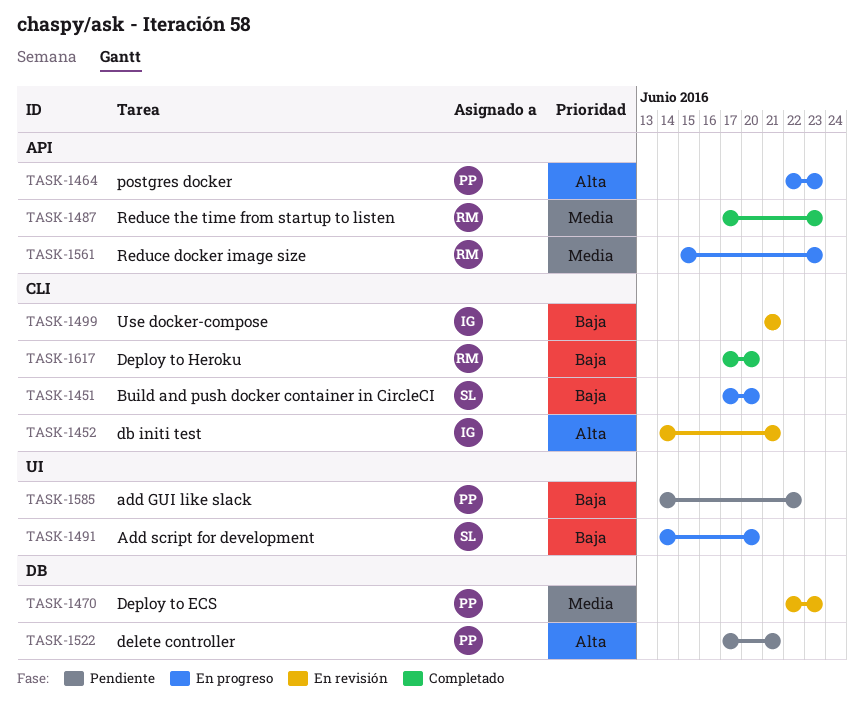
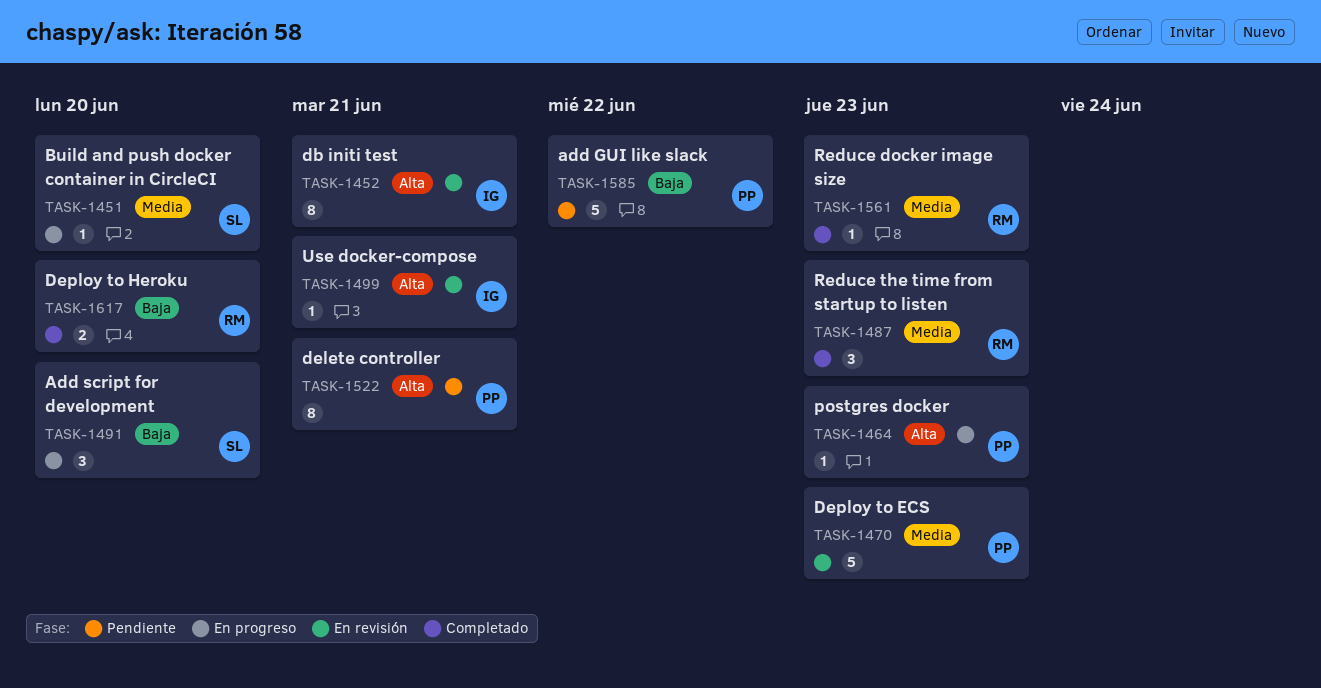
TASK-1451, priority: Baja -> Media
TASK-1499, priority: Baja -> Alta
TASK-1561, status: En progreso -> Completado

